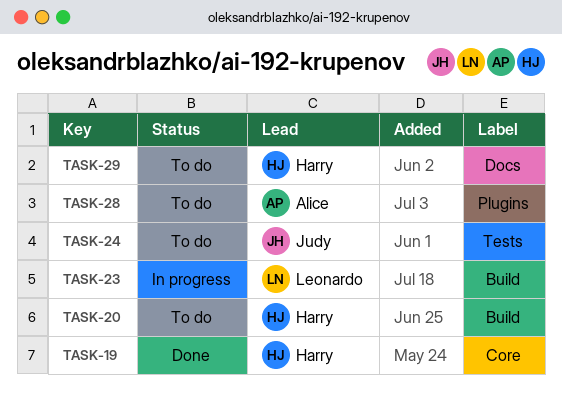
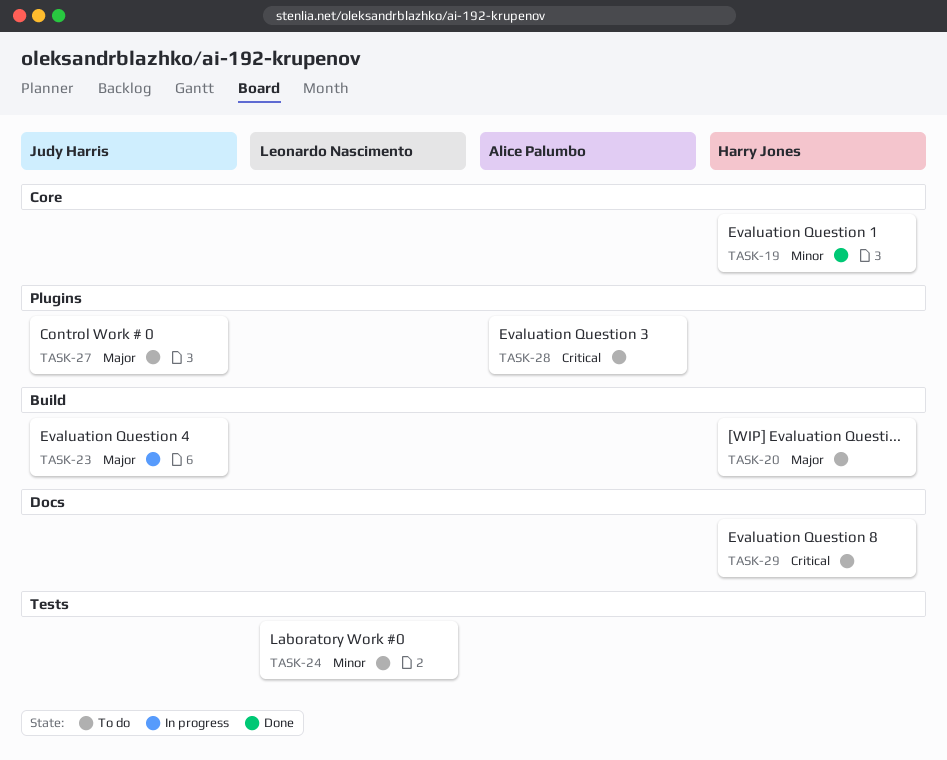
TASK-23, owner: Leonardo Nascimento -> Judy Harris
TASK-24, owner: Judy Harris -> Leonardo Nascimento
TASK-27: none -> present

